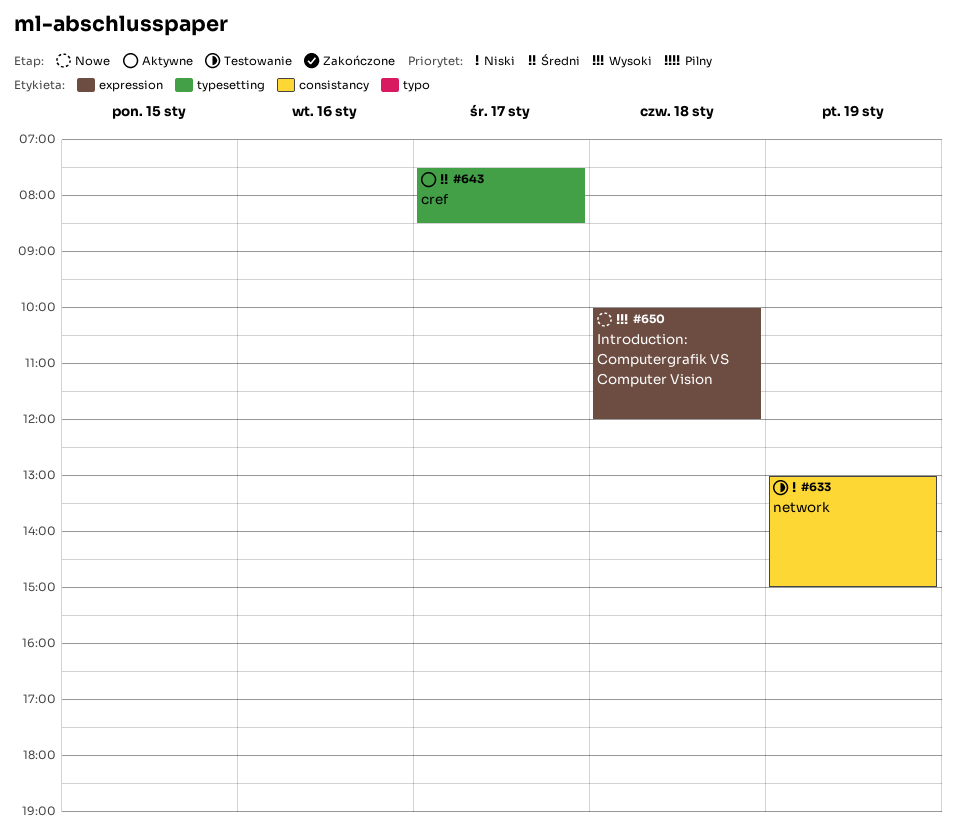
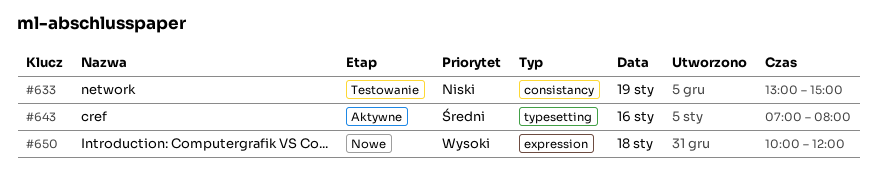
#643, day: Jan 17 -> Jan 16
#643, begins: 07:30 -> 07:00
#643, ends: 08:30 -> 08:00

